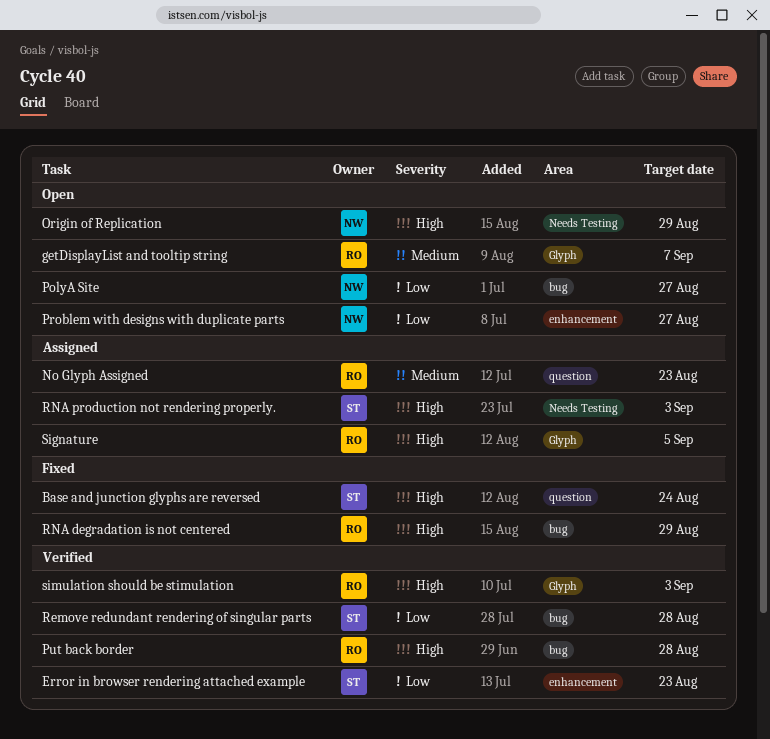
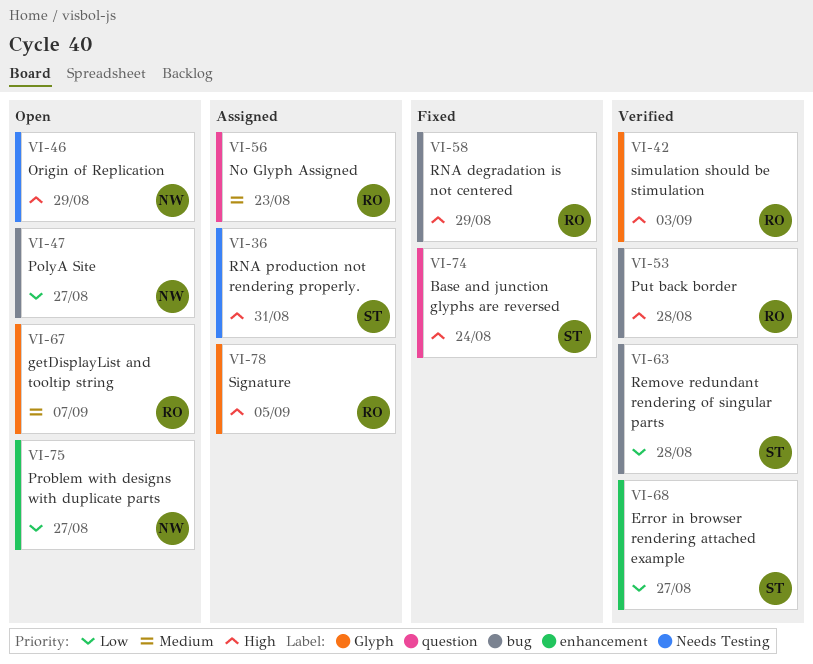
Error in browser rendering attached example, due: Aug 23 -> Aug 27
RNA production not rendering properly., due: Sep 3 -> Aug 31

